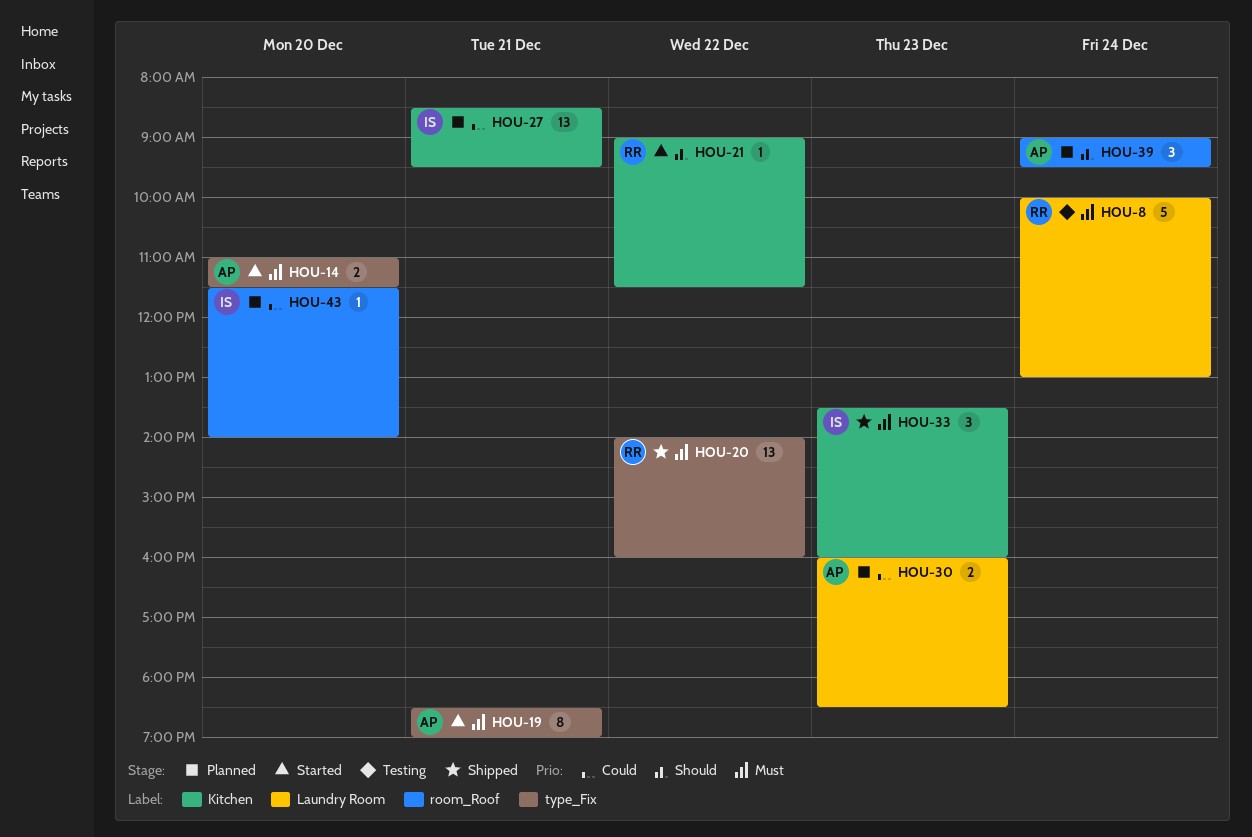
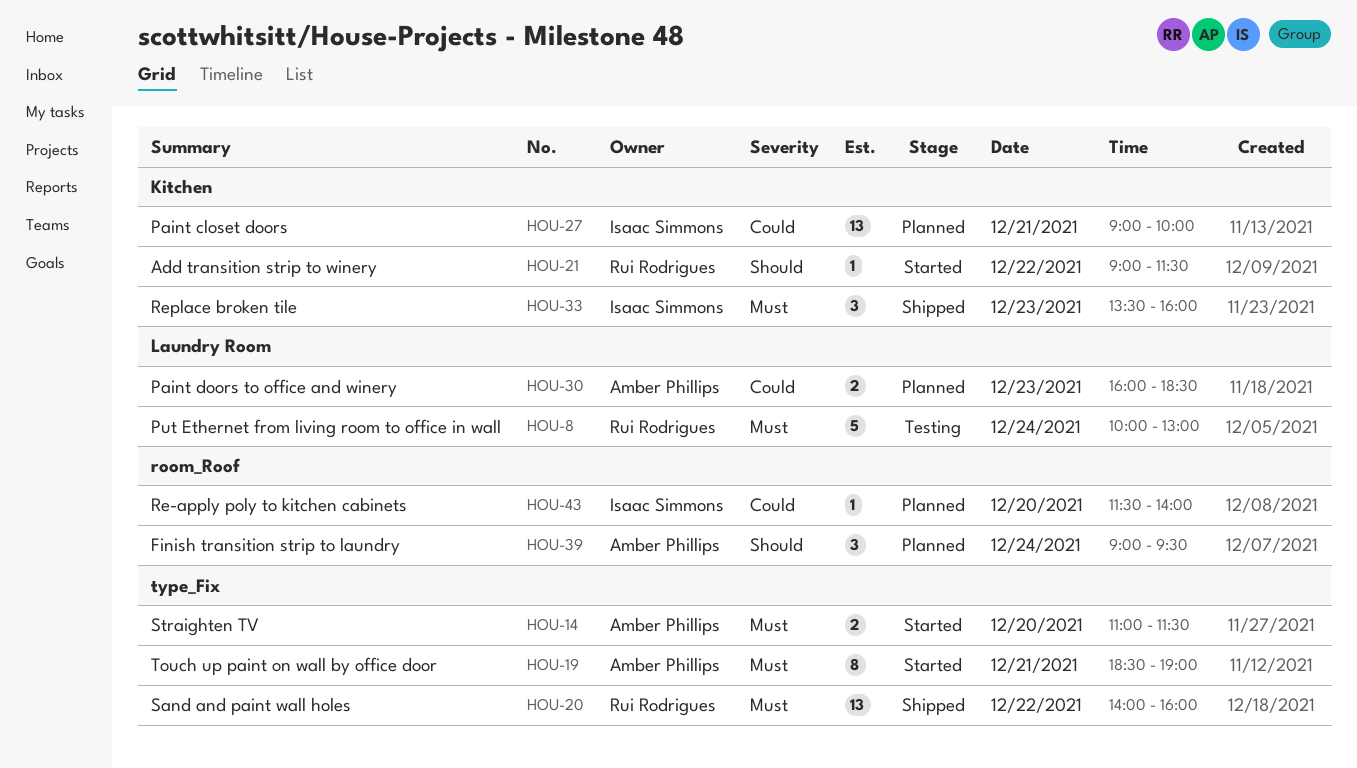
HOU-27, begins: 08:30 -> 09:00
HOU-27, ends: 09:30 -> 10:00

